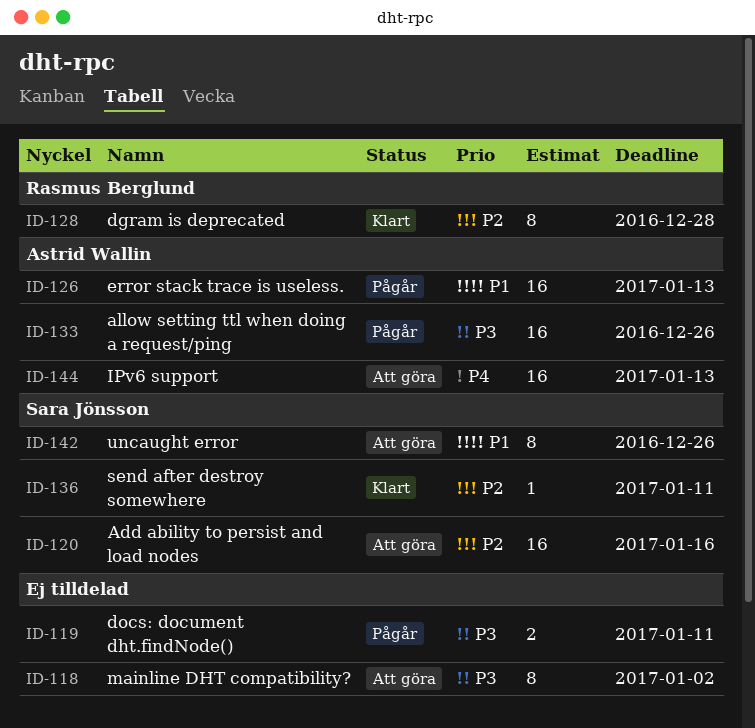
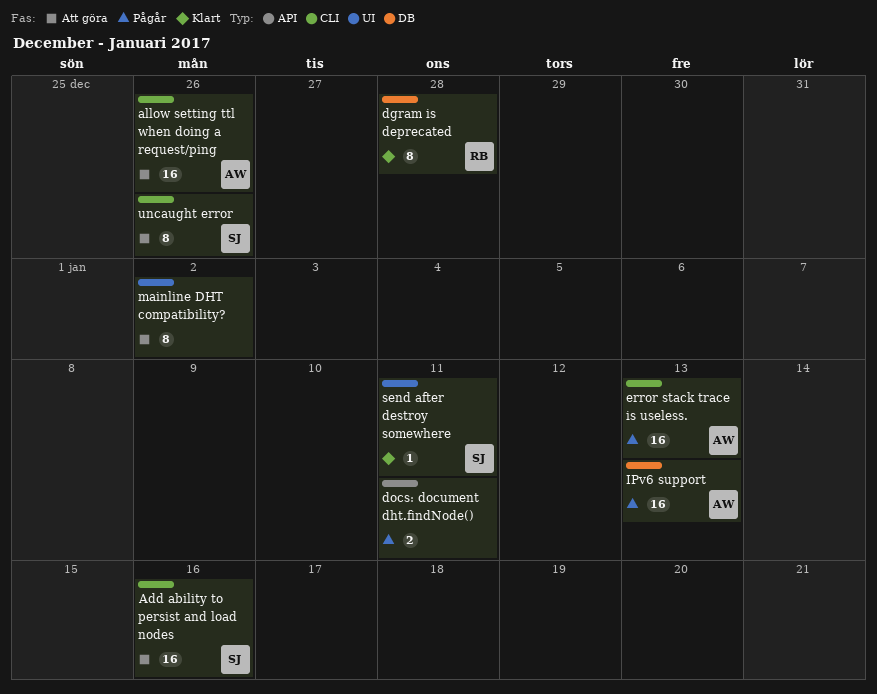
allow setting ttl when doing a request/ping, status: Pågår -> Att göra
IPv6 support, status: Att göra -> Pågår

